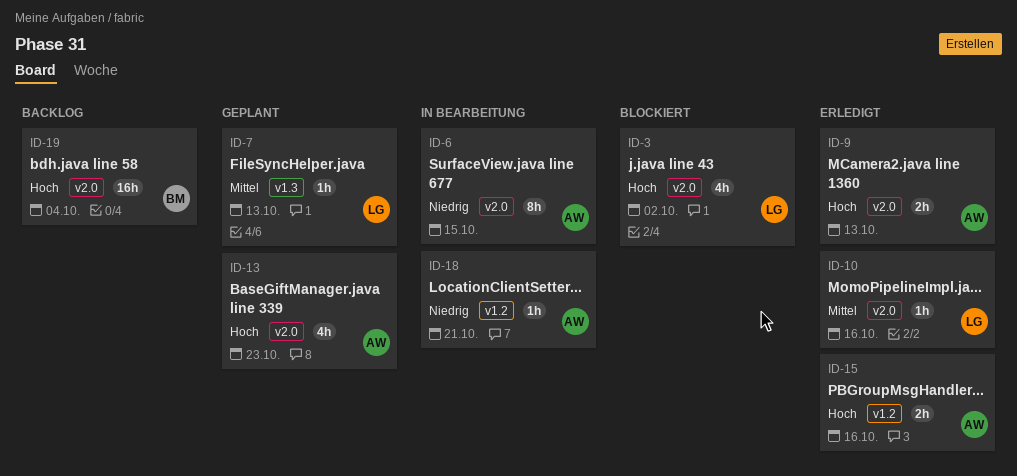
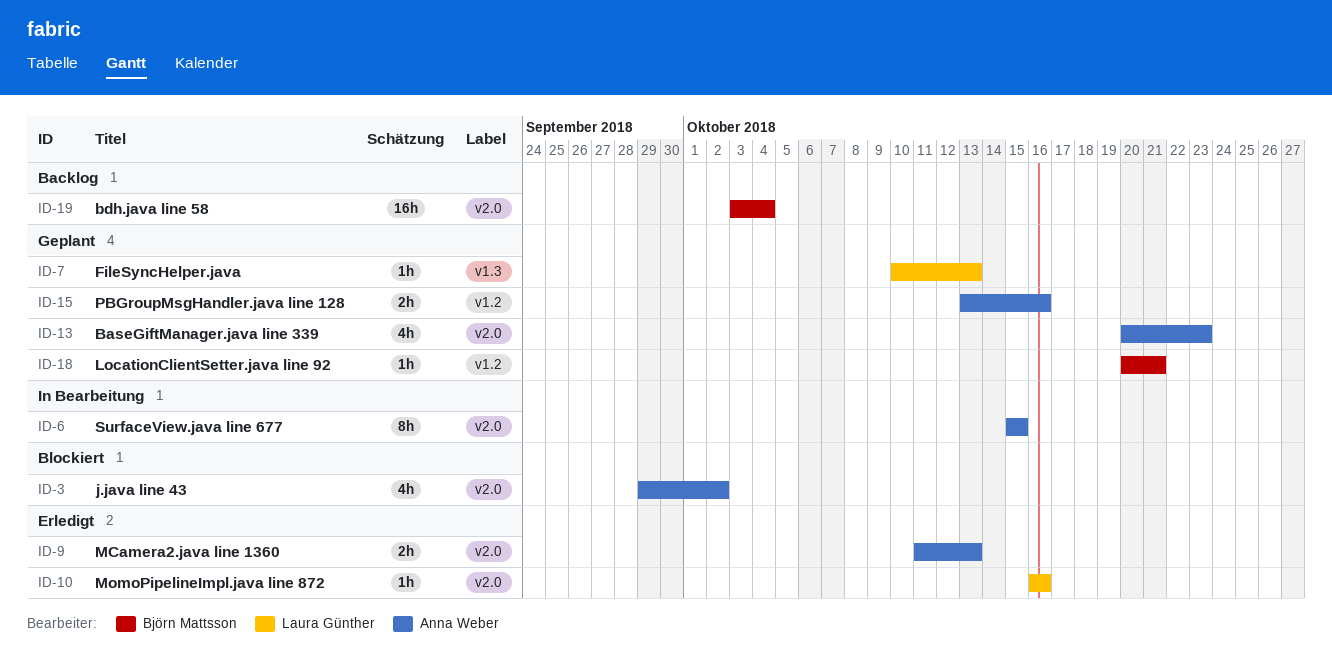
ID-3, owner: Laura Günther -> Anna Weber
ID-15, status: Erledigt -> Geplant
ID-18, status: In Bearbeitung -> Geplant
ID-18, owner: Anna Weber -> Björn Mattsson

